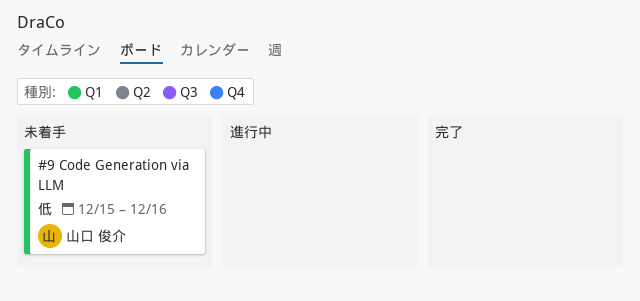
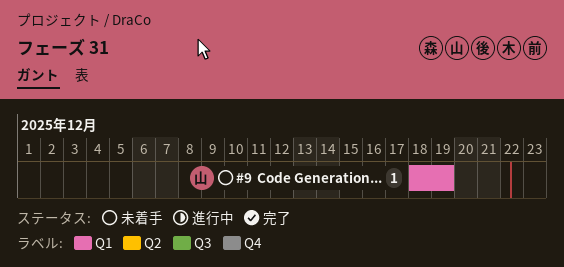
#9, start: Dec 15 -> Dec 18
#9, due: Dec 16 -> Dec 19

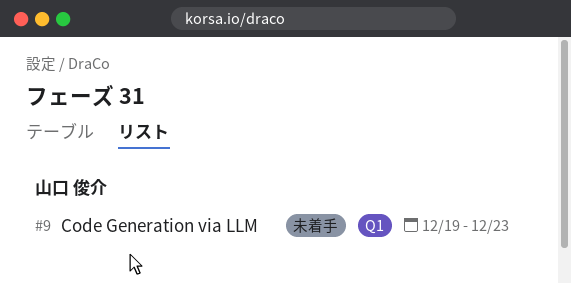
#9, start: Dec 18 -> Dec 19
#9, due: Dec 19 -> Dec 23

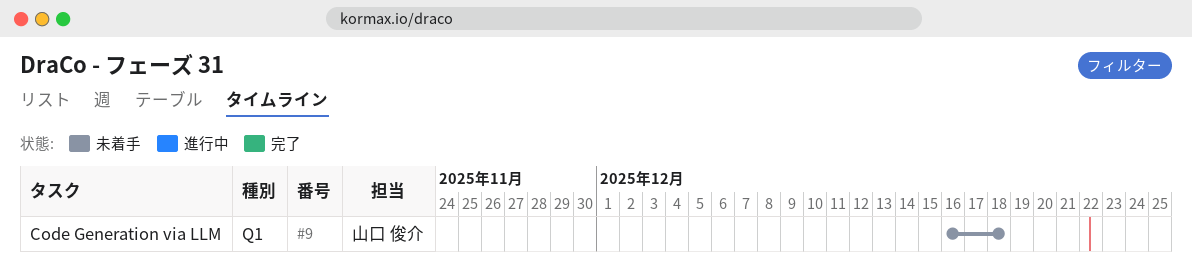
#9, start: Dec 19 -> Dec 16
#9, due: Dec 23 -> Dec 18

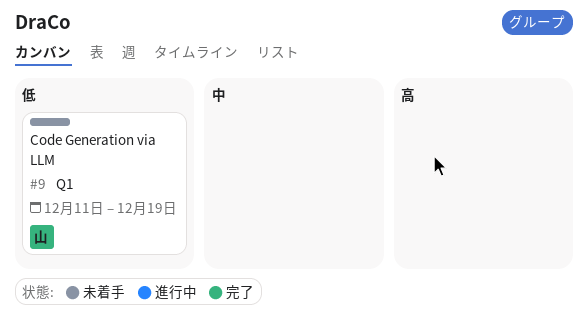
#9, start: Dec 16 -> Dec 11
#9, due: Dec 18 -> Dec 19

